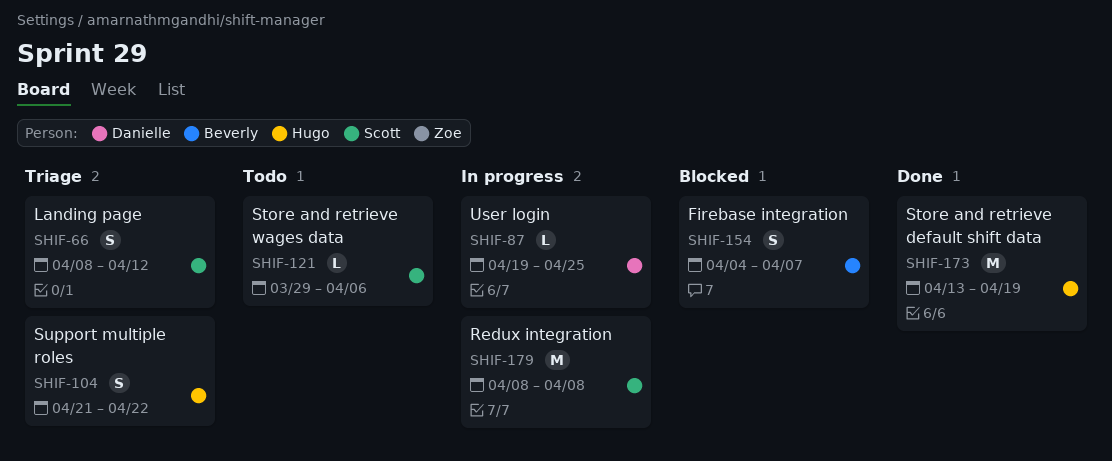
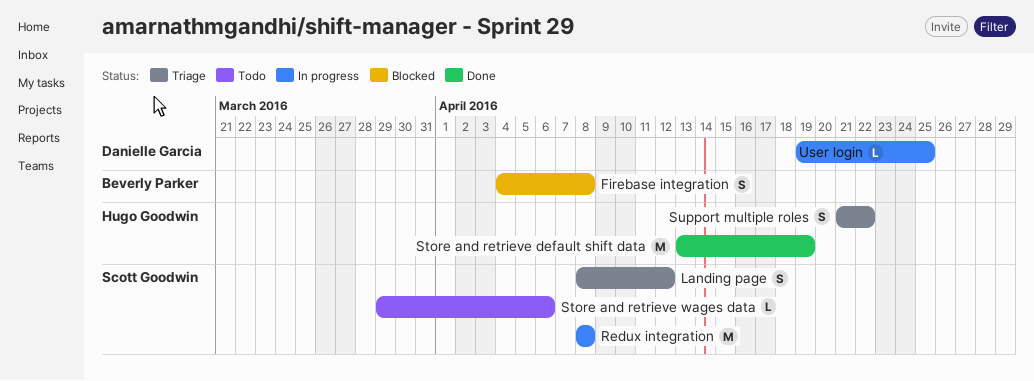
Firebase integration, due: Apr 7 -> Apr 8

